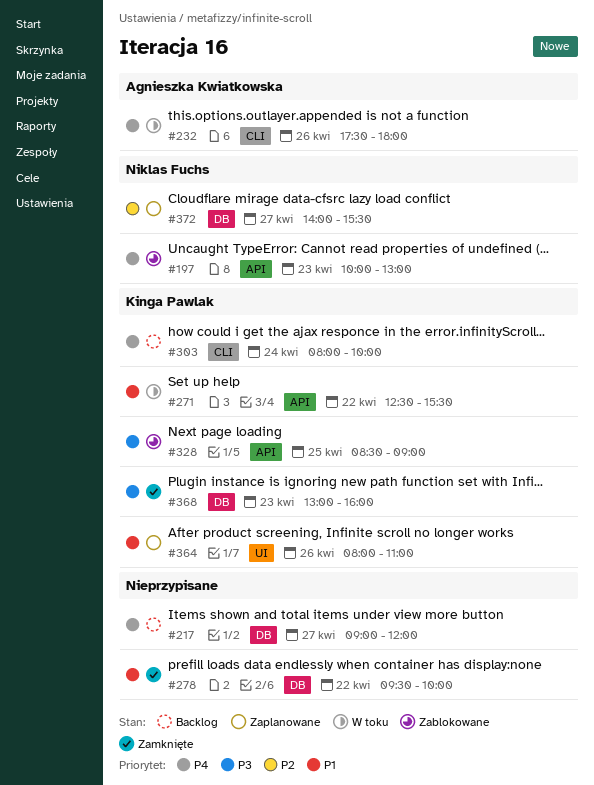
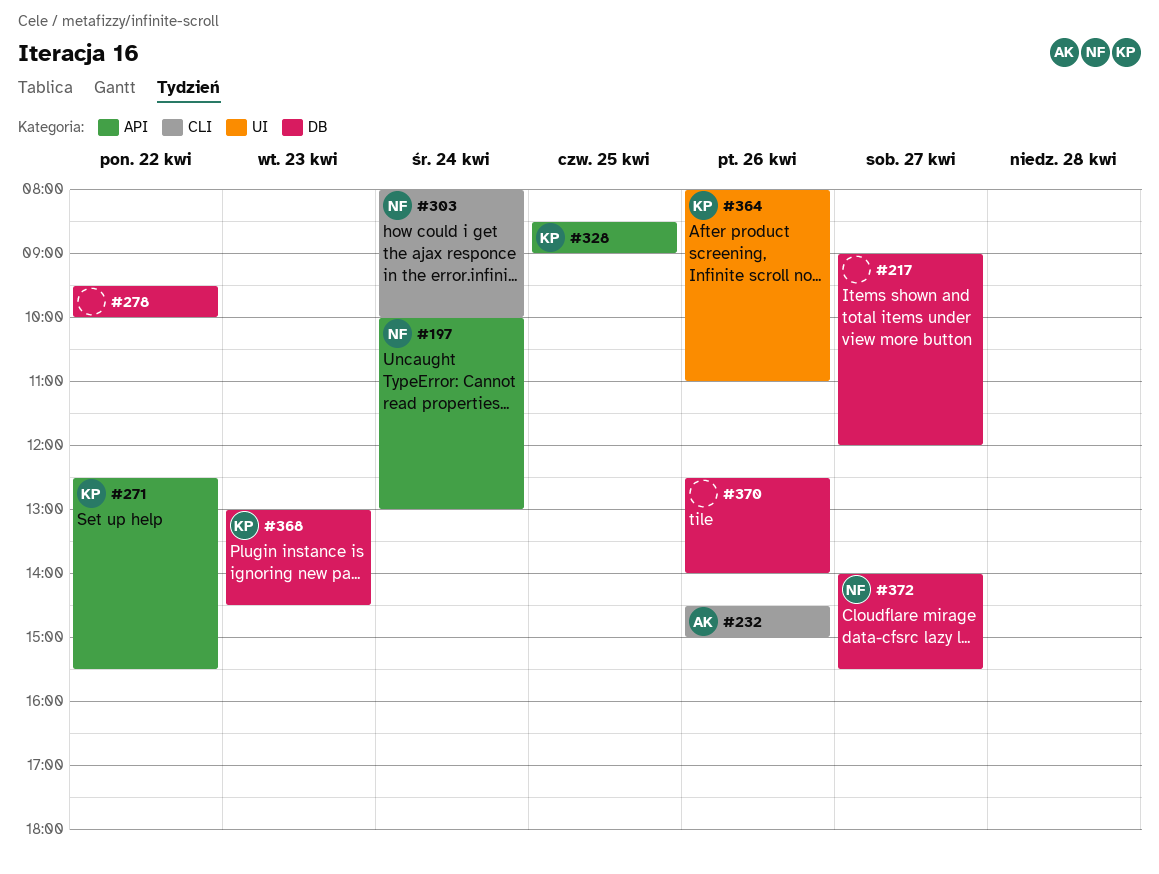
#197, day: Apr 23 -> Apr 24
#232, begins: 17:30 -> 14:30
#232, ends: 18:00 -> 15:00
#303, owner: Kinga Pawlak -> Niklas Fuchs
#368, ends: 16:00 -> 14:30
#370: none -> present

